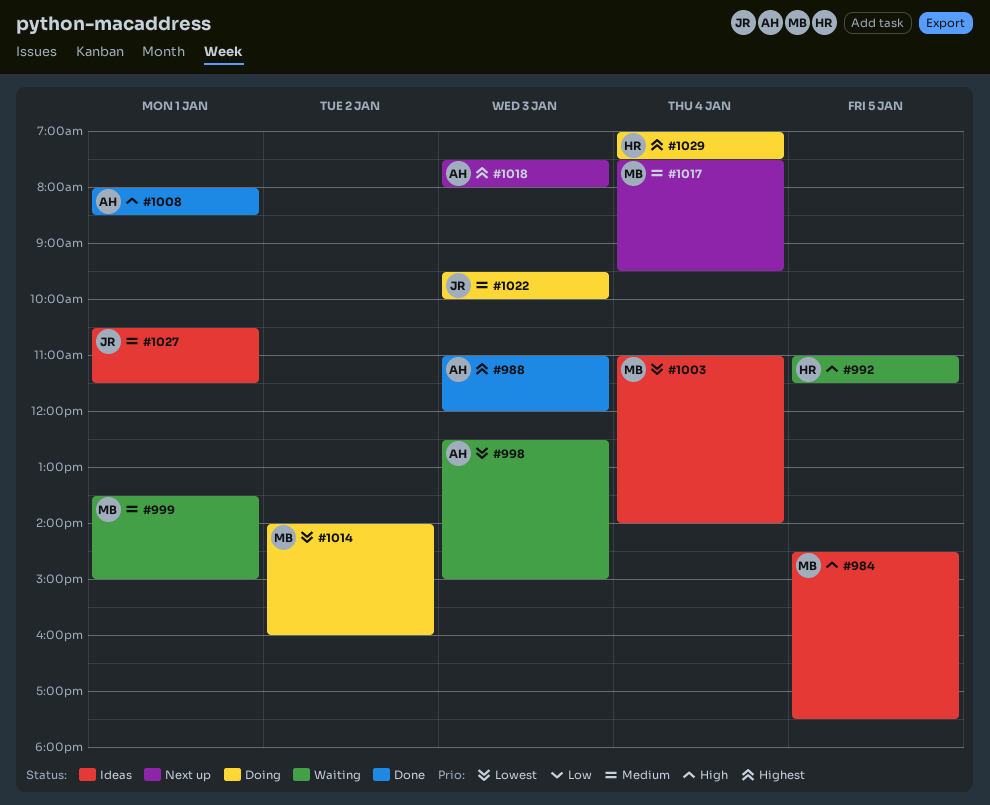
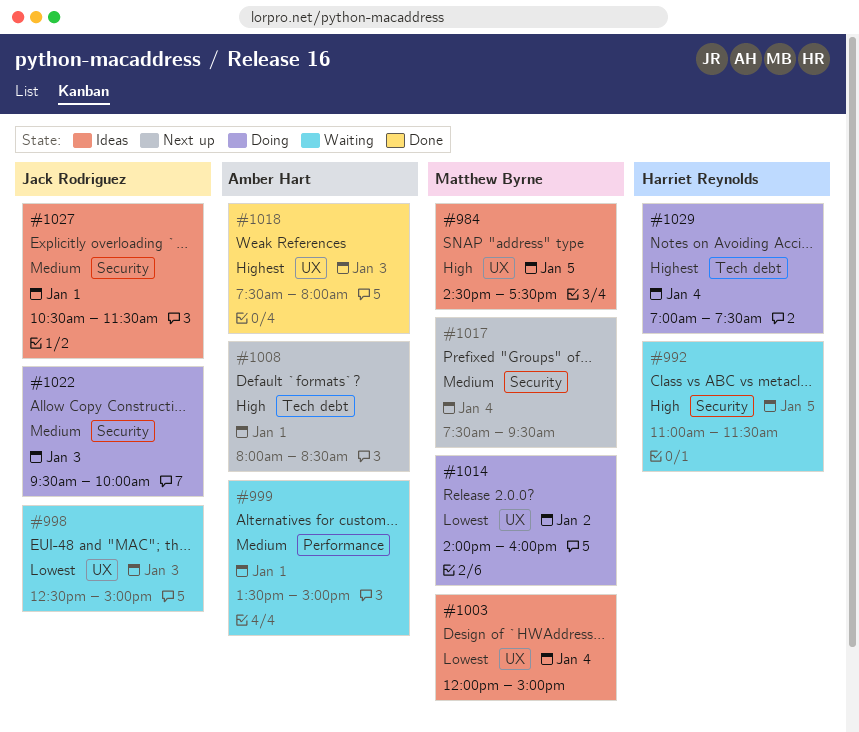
#988: present -> none
#998, owner: Amber Hart -> Jack Rodriguez
#999, owner: Matthew Byrne -> Amber Hart
#1003, begins: 11:00 -> 12:00
#1003, ends: 14:00 -> 15:00
#1008, status: Done -> Next up
#1018, status: Next up -> Done

